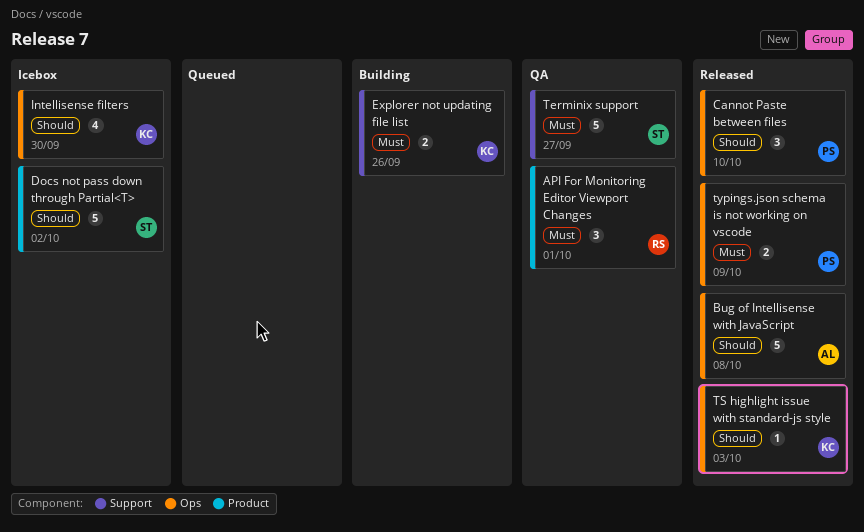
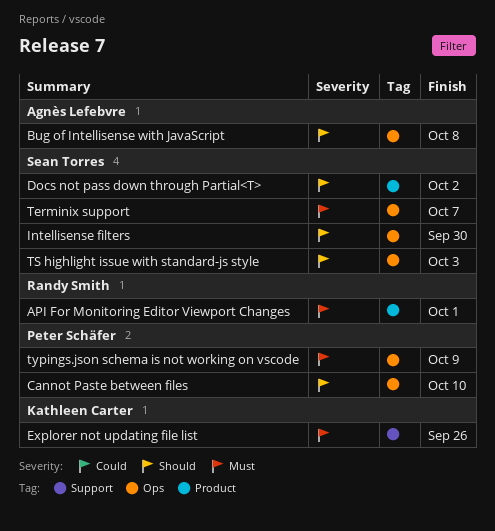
Intellisense filters, owner: Kathleen Carter -> Sean Torres
Terminix support, label: Support -> Ops
Terminix support, due: Sep 27 -> Oct 7
TS highlight issue with standard-js style, owner: Kathleen Carter -> Sean Torres

